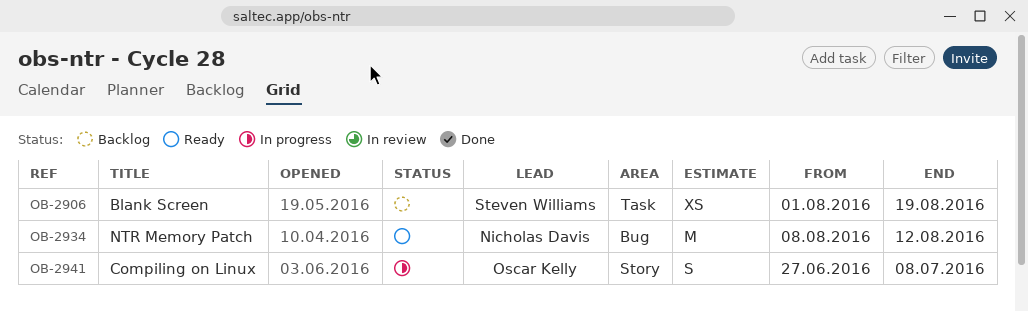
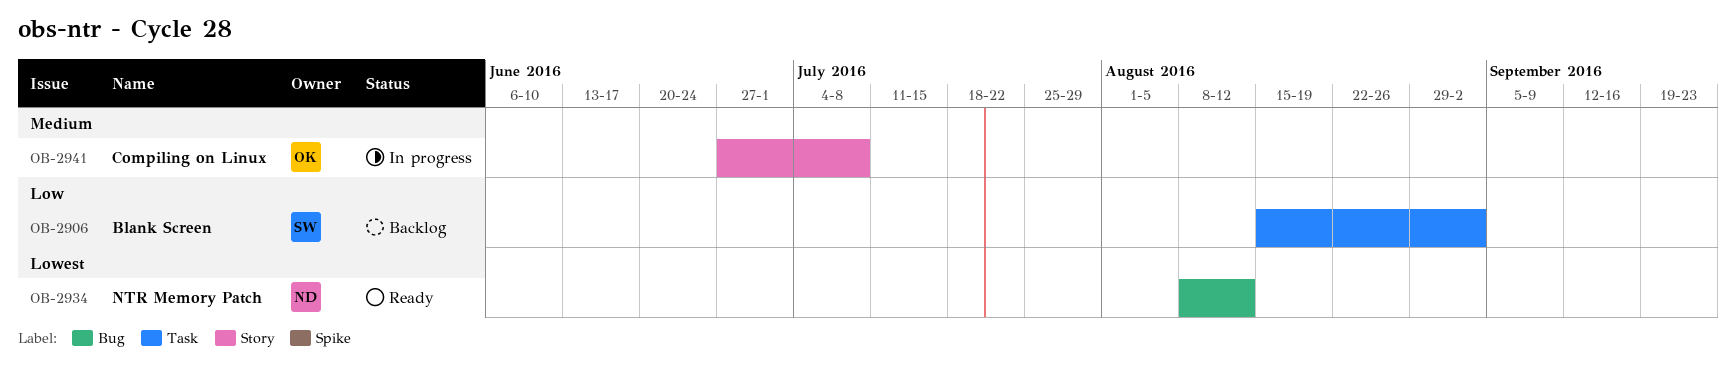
OB-2906, start: Aug 1 -> Aug 15
OB-2906, due: Aug 19 -> Sep 2

